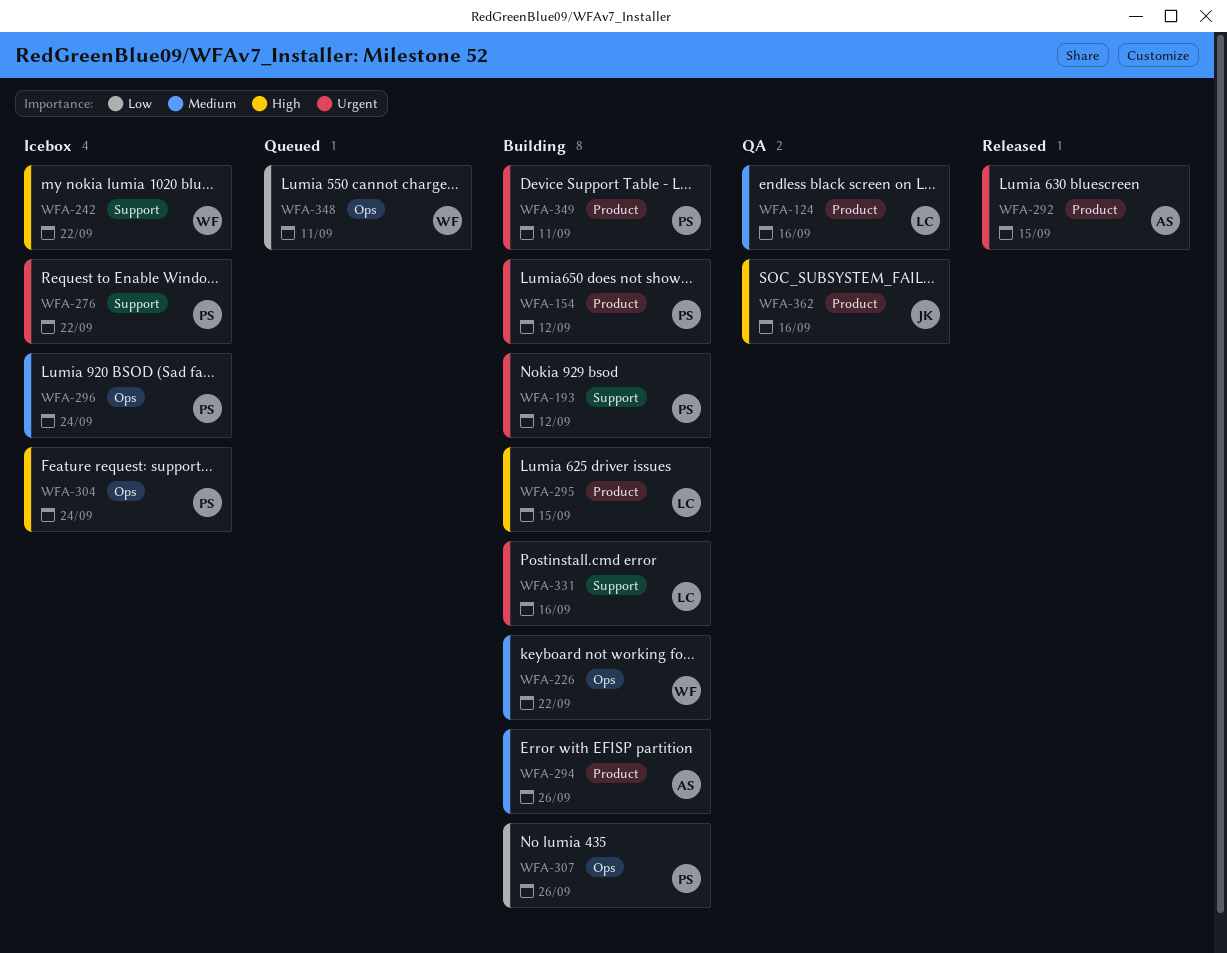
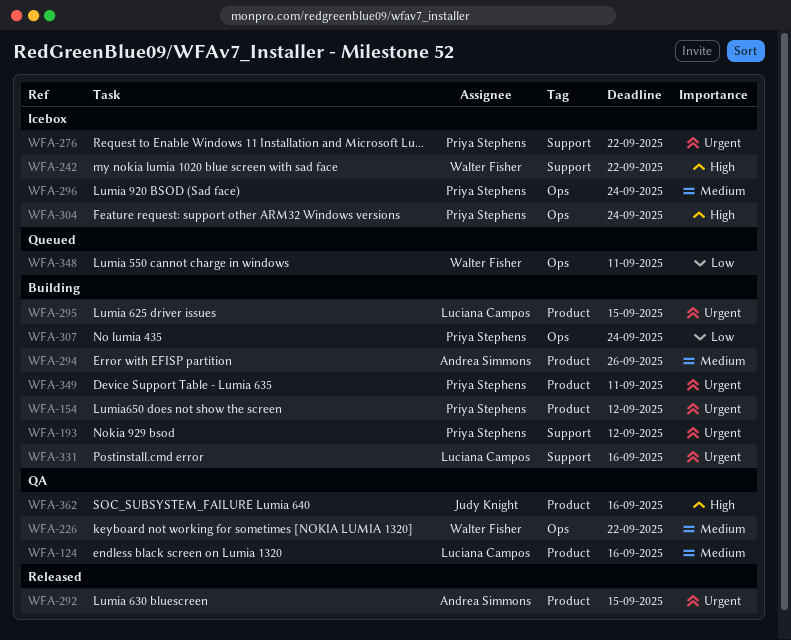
WFA-226, status: Building -> QA
WFA-295, priority: High -> Urgent
WFA-307, due: Sep 26 -> Sep 24

